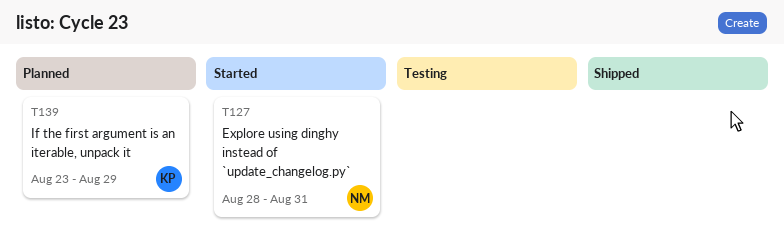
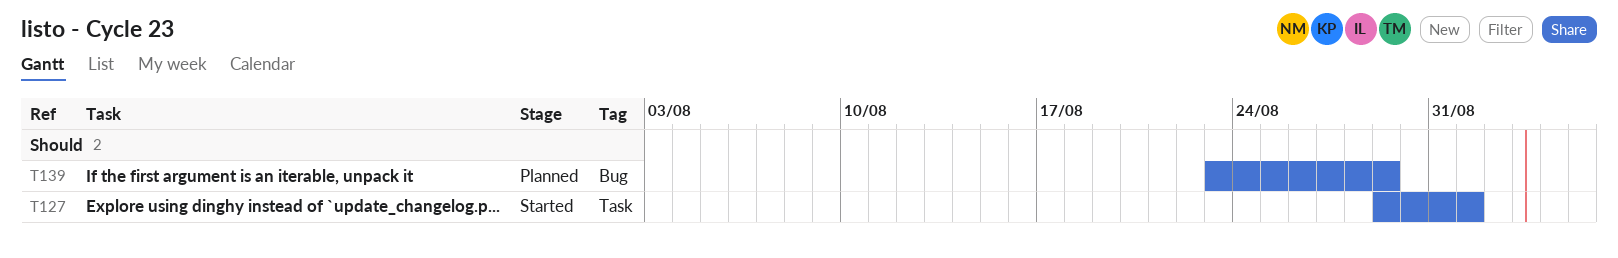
T127, start: Aug 28 -> Aug 29
T127, due: Aug 31 -> Sep 1

